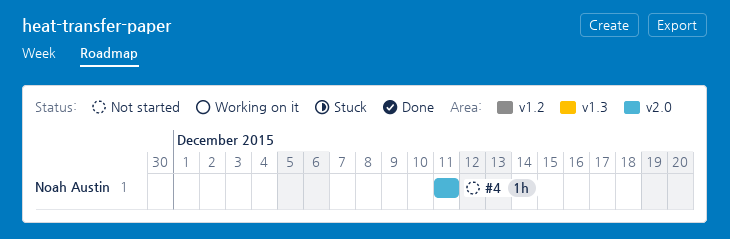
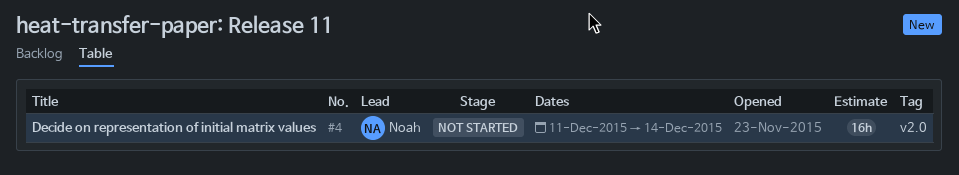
#4, estimate: 1h -> 16h
#4, due: Dec 11 -> Dec 14

